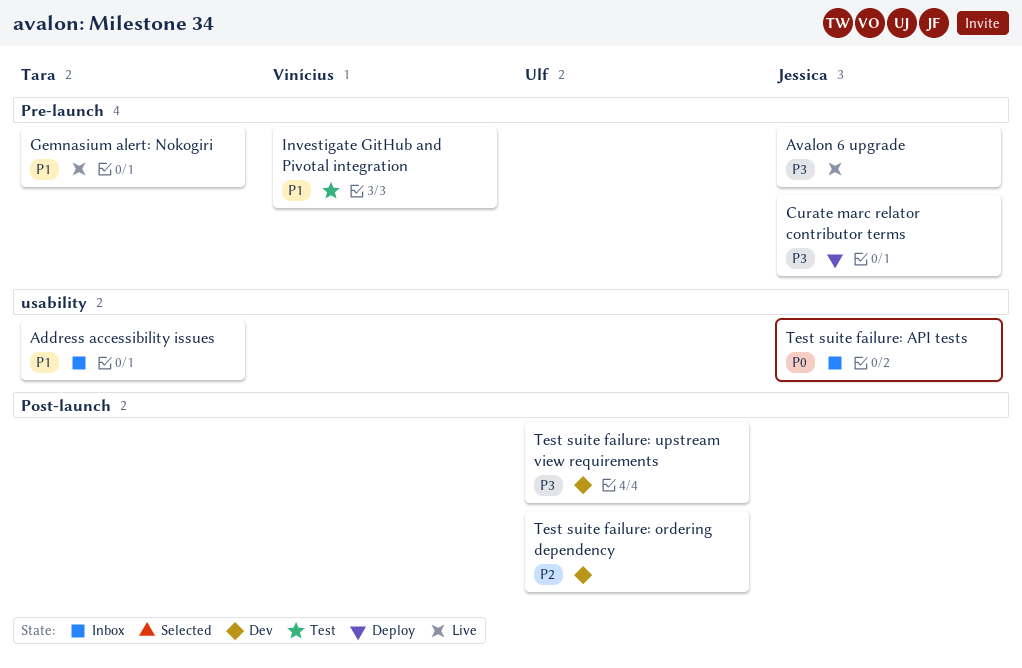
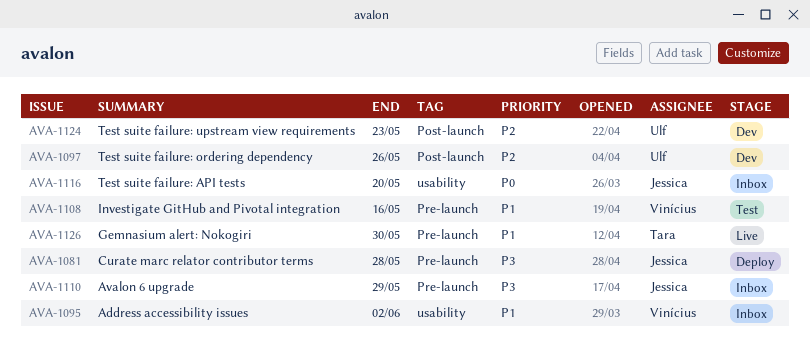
Address accessibility issues, owner: Tara -> Vinícius
Avalon 6 upgrade, status: Live -> Inbox
Test suite failure: upstream view requirements, priority: P3 -> P2

